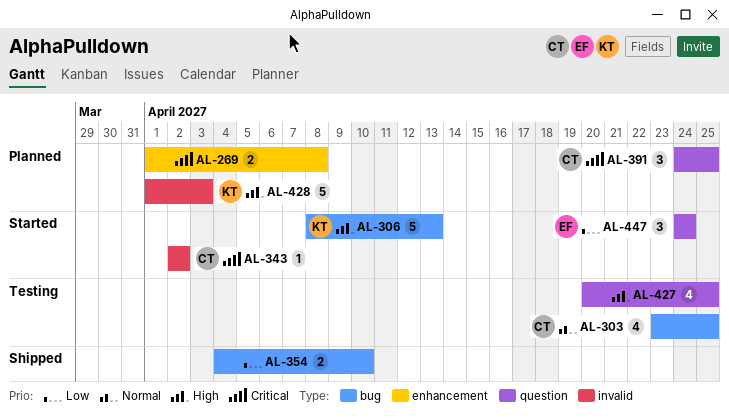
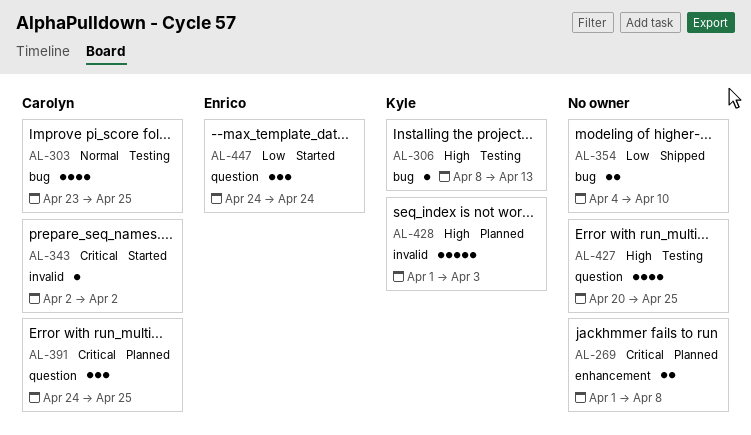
AL-306, status: Started -> Testing
AL-306, estimate: 5 -> 1

